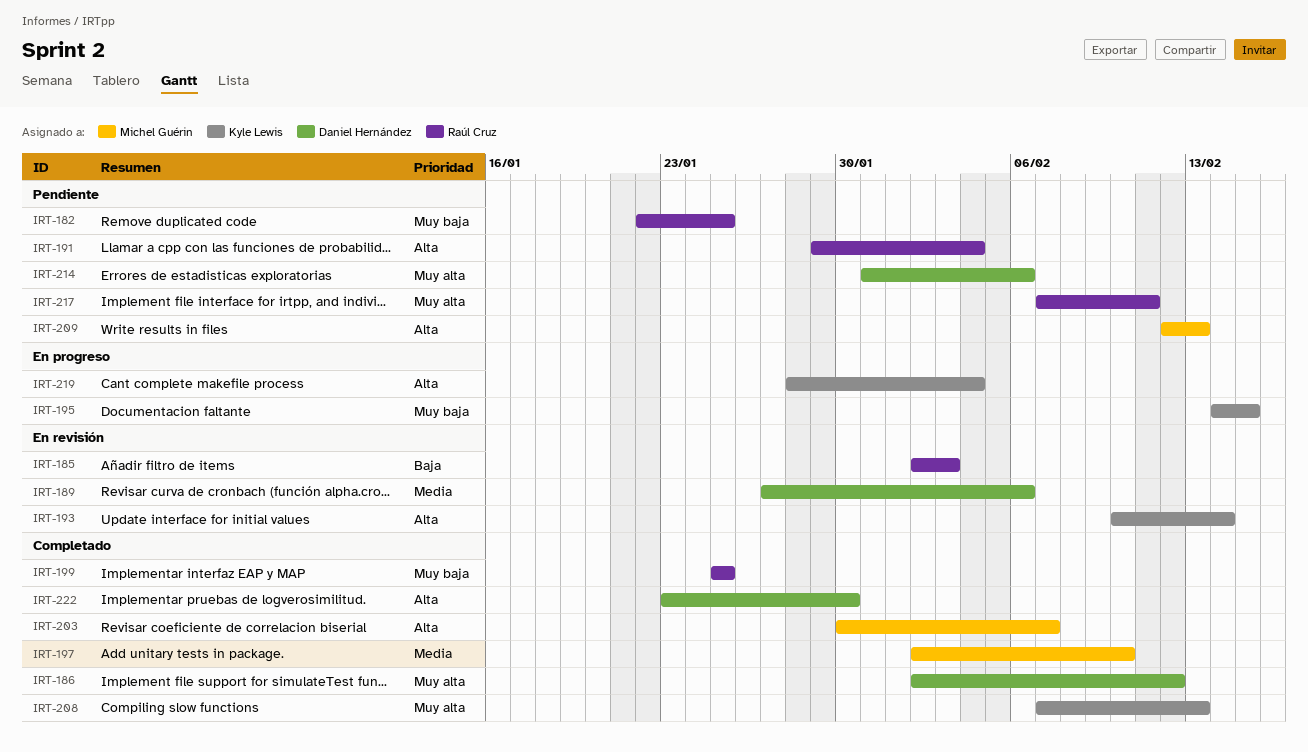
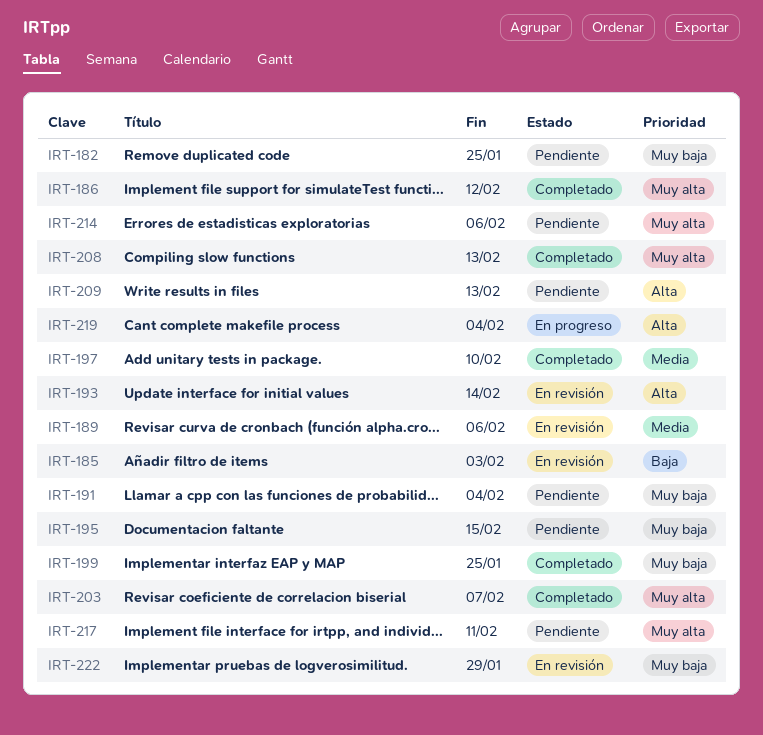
IRT-191, priority: Alta -> Muy baja
IRT-195, status: En progreso -> Pendiente
IRT-203, priority: Alta -> Muy alta
IRT-222, status: Completado -> En revisión
IRT-222, priority: Alta -> Muy baja
IRT-222, due: Jan 30 -> Jan 29

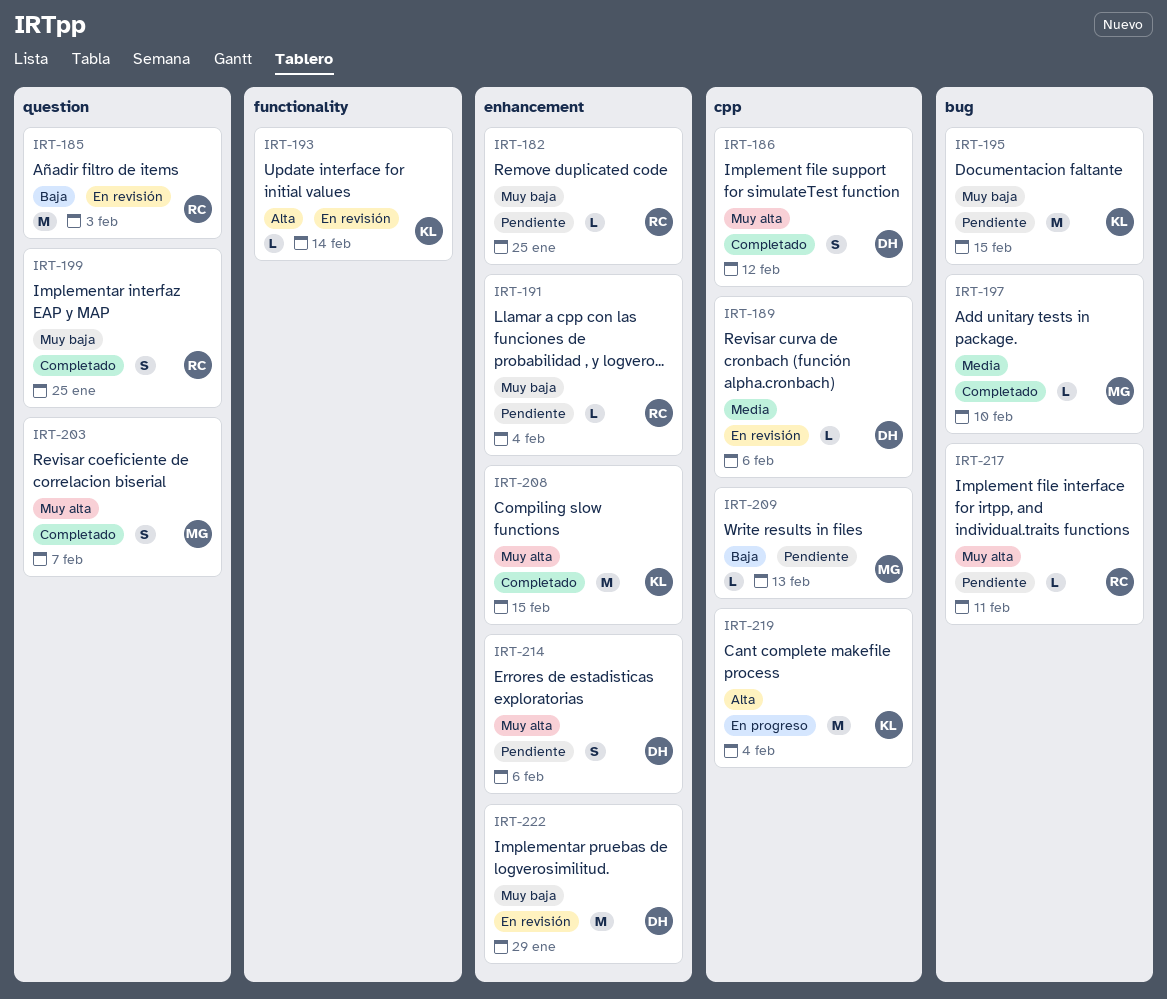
IRT-208, due: Feb 13 -> Feb 15
IRT-209, priority: Alta -> Baja

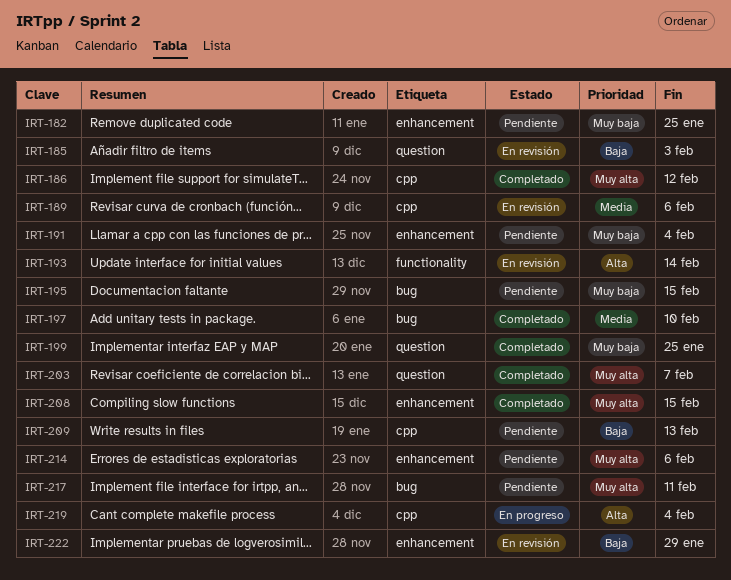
IRT-222, priority: Muy baja -> Baja

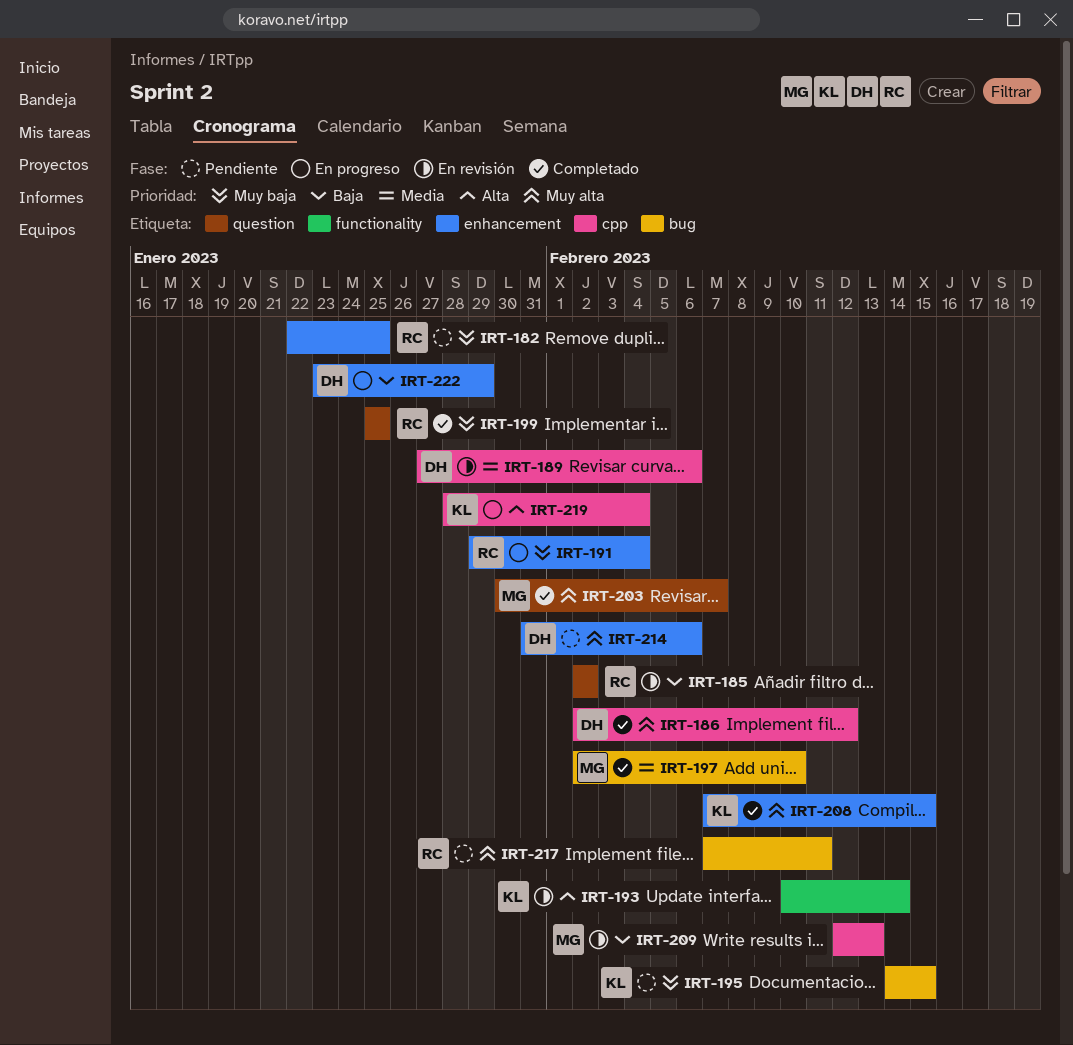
IRT-185, due: Feb 3 -> Feb 2
IRT-191, status: Pendiente -> En progreso
IRT-209, status: Pendiente -> En revisión
IRT-222, status: En revisión -> En progreso

